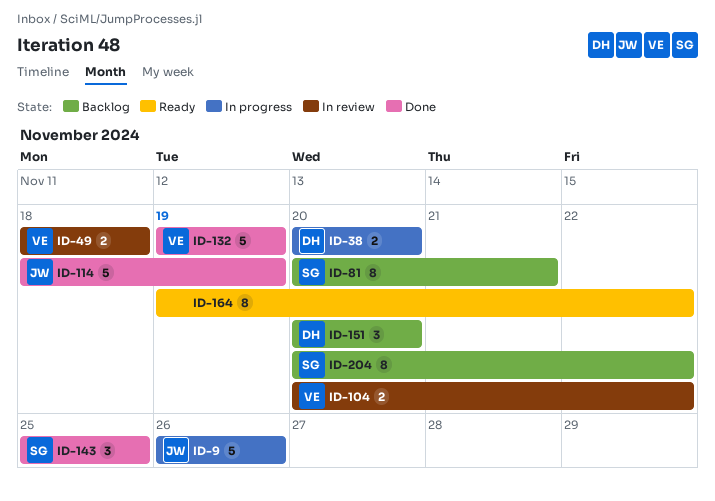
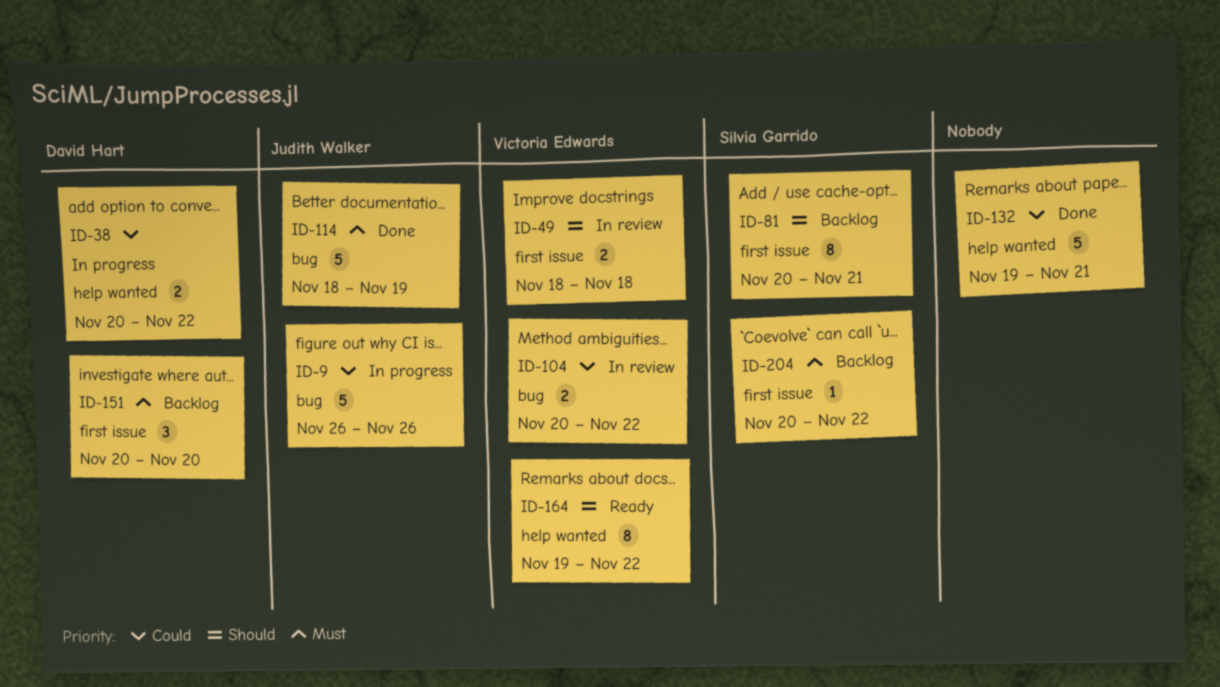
ID-38, due: Nov 20 -> Nov 22
ID-132, owner: Victoria Edwards -> none
ID-132, due: Nov 19 -> Nov 21
ID-143: present -> none
ID-164, owner: none -> Victoria Edwards
ID-204, estimate: 8 -> 1

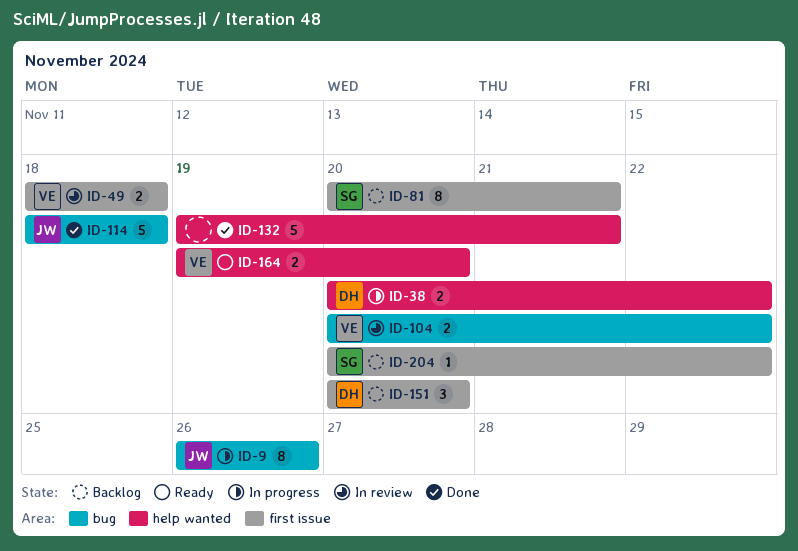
ID-9, estimate: 5 -> 8
ID-114, due: Nov 19 -> Nov 18
ID-164, estimate: 8 -> 2
ID-164, due: Nov 22 -> Nov 20

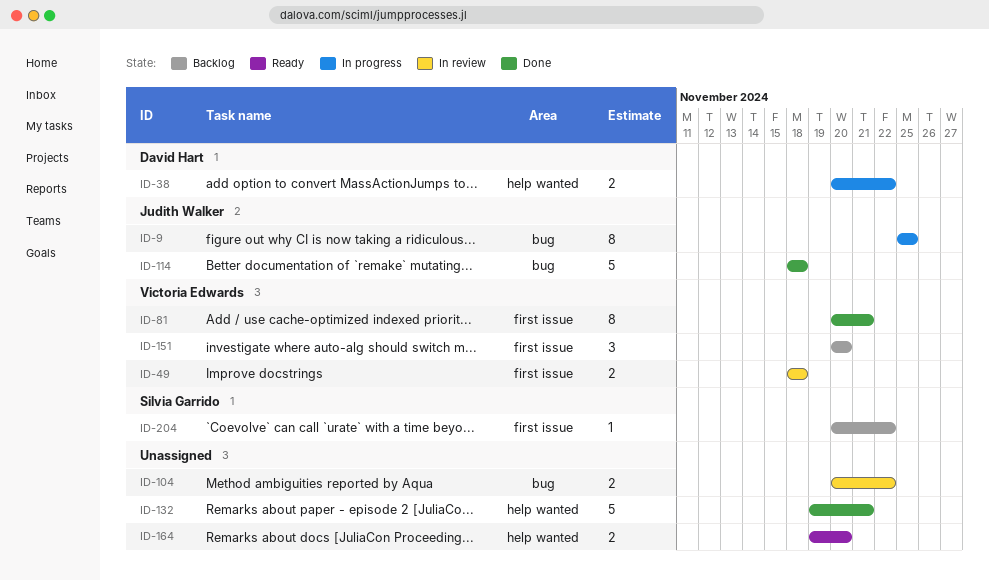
ID-9, start: Nov 26 -> Nov 25
ID-9, due: Nov 26 -> Nov 25
ID-81, status: Backlog -> Done
ID-81, owner: Silvia Garrido -> Victoria Edwards
ID-104, owner: Victoria Edwards -> none
ID-151, owner: David Hart -> Victoria Edwards
ID-164, owner: Victoria Edwards -> none

